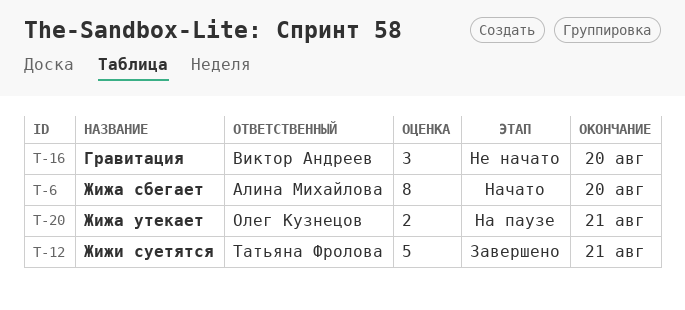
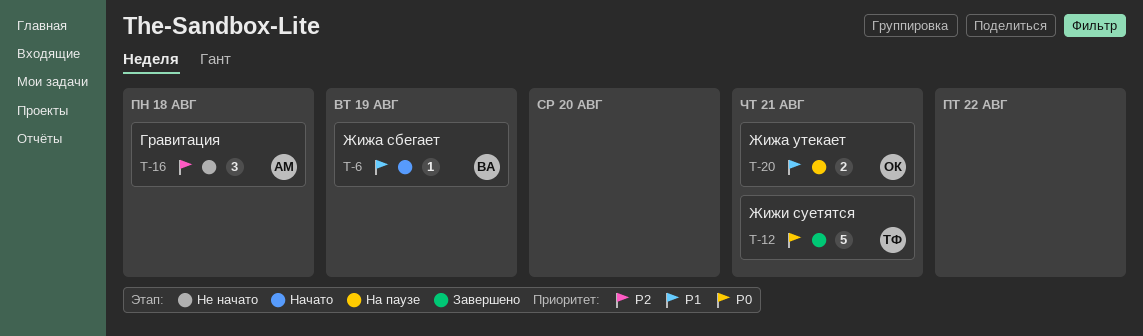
T-6, owner: Алина Михайлова -> Виктор Андреев
T-6, estimate: 8 -> 1
T-6, due: Aug 20 -> Aug 19
T-16, owner: Виктор Андреев -> Алина Михайлова
T-16, due: Aug 20 -> Aug 18

